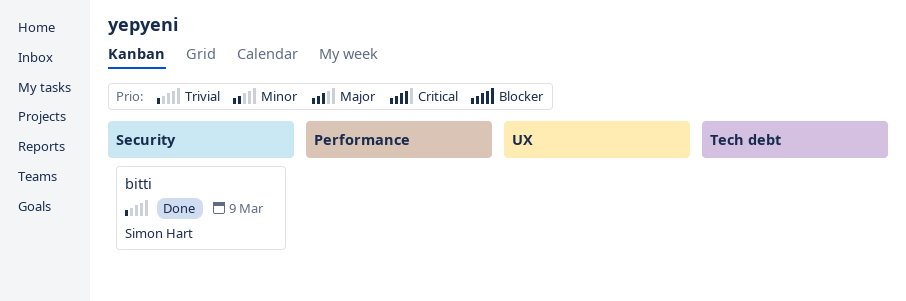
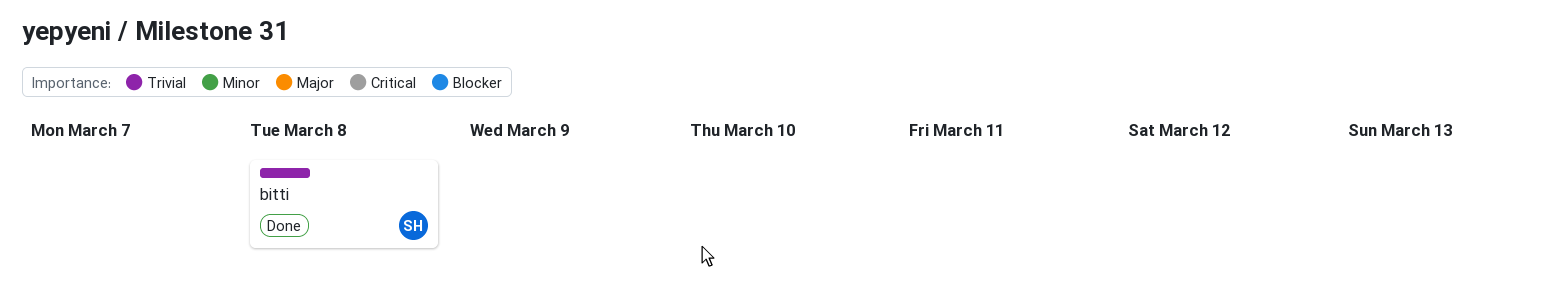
bitti, due: Mar 9 -> Mar 8

